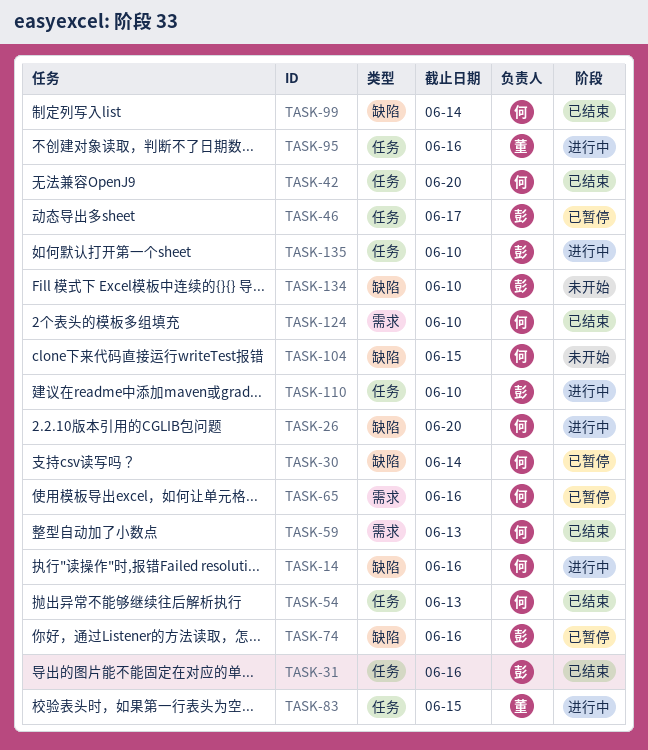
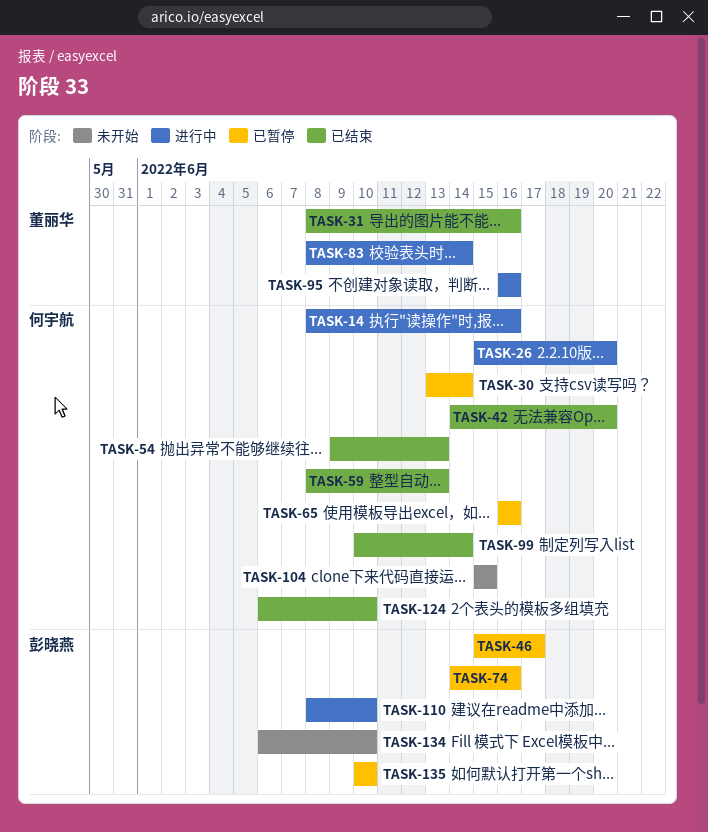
TASK-31, owner: 彭晓燕 -> 董丽华
TASK-83, due: Jun 15 -> Jun 14
TASK-135, status: 进行中 -> 已暂停

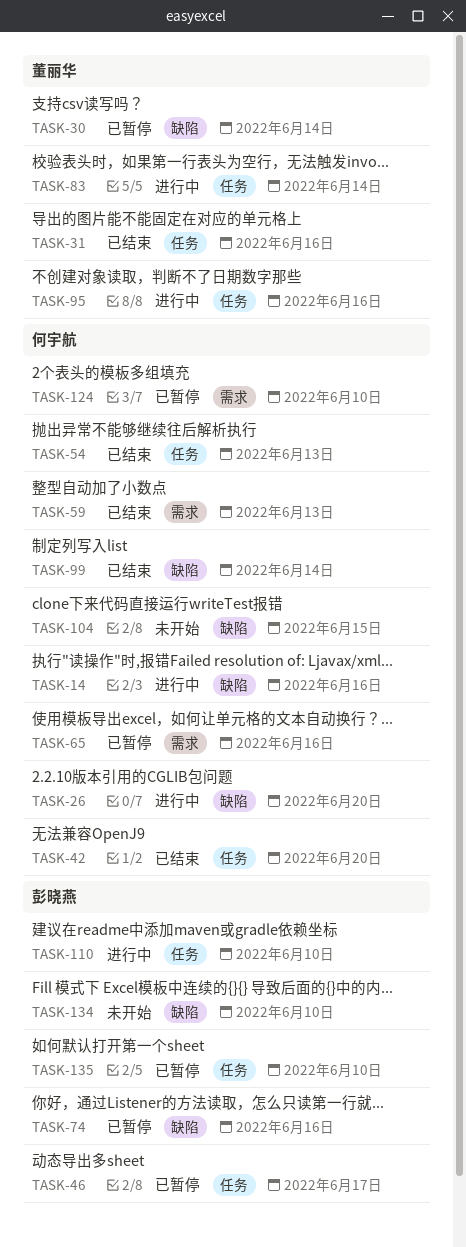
TASK-30, owner: 何宇航 -> 董丽华
TASK-124, status: 已结束 -> 已暂停

